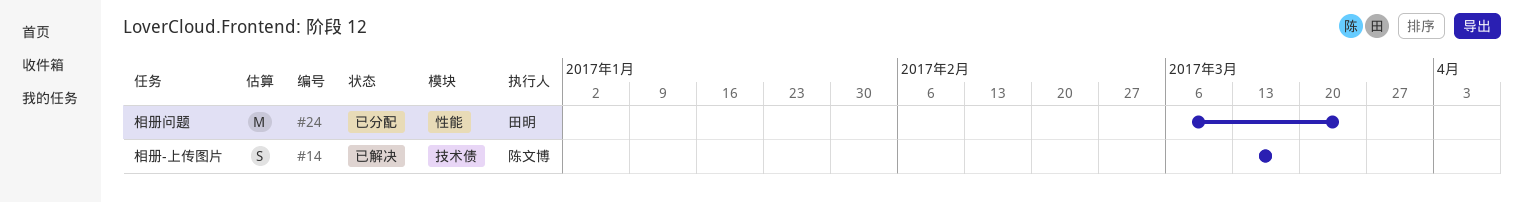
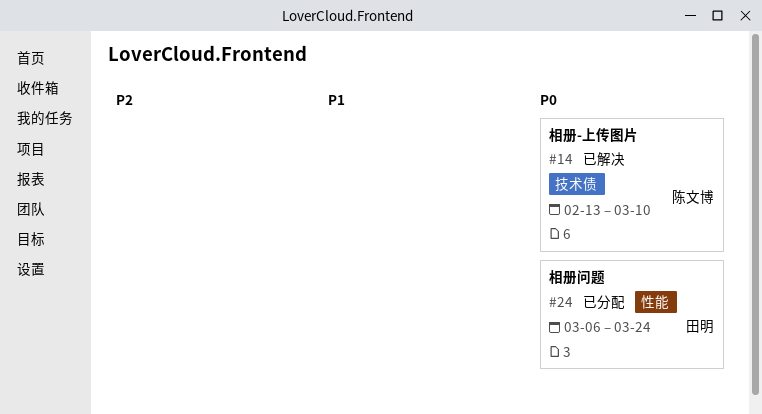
#14, start: Mar 13 -> Feb 13
#14, due: Mar 17 -> Mar 10

